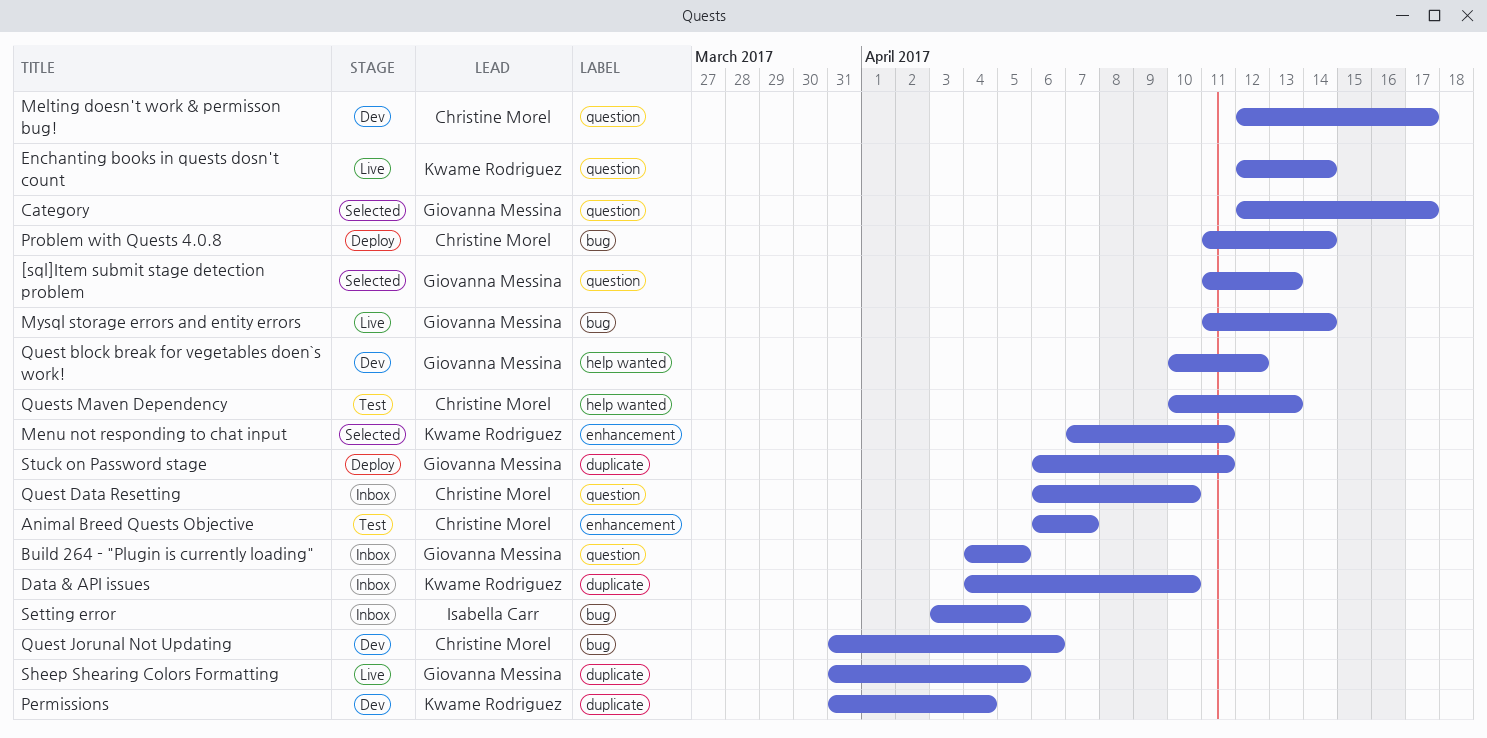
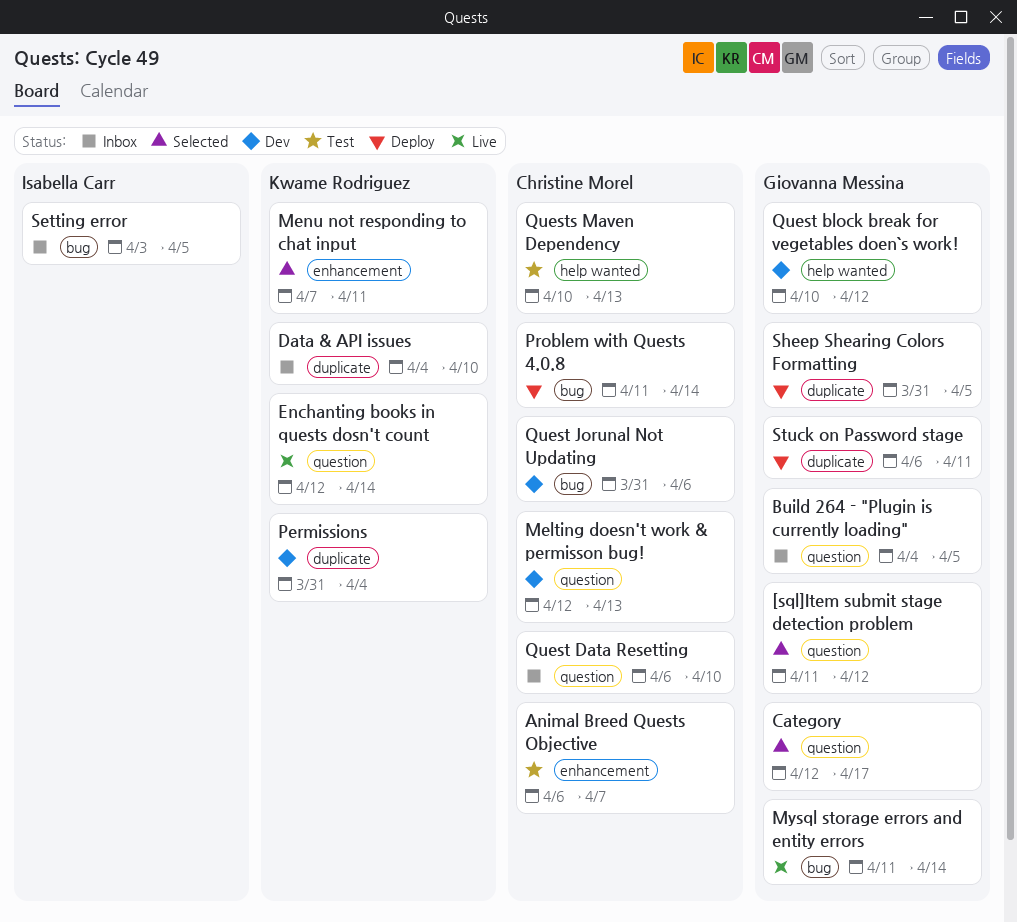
[sql]Item submit stage detection problem, due: Apr 13 -> Apr 12
Melting doesn't work & permisson bug!, due: Apr 17 -> Apr 13
Sheep Shearing Colors Formatting, status: Live -> Deploy

